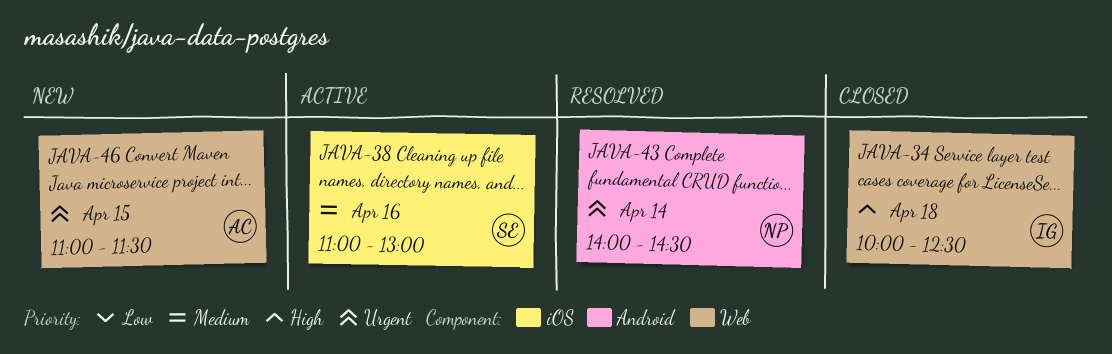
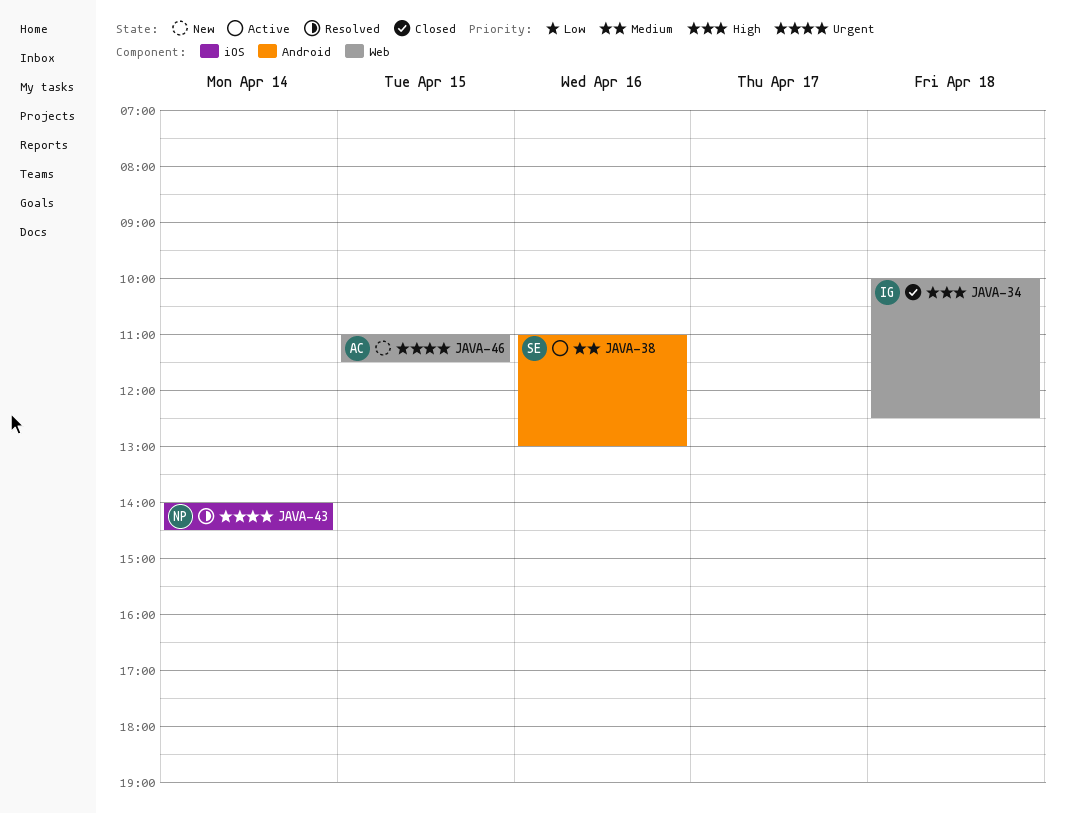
JAVA-38, label: iOS -> Android
JAVA-43, label: Android -> iOS

